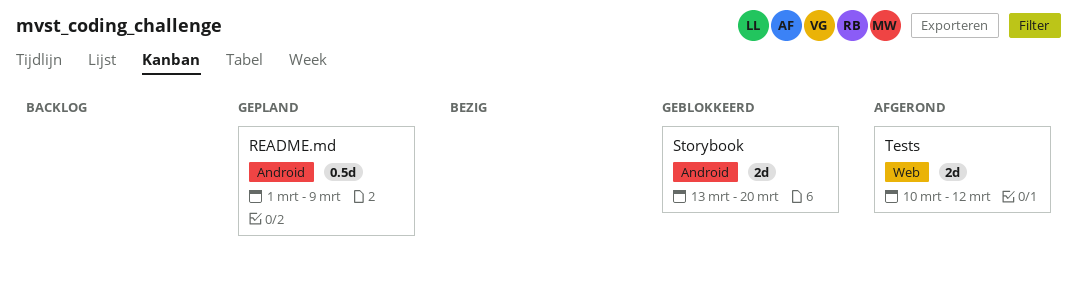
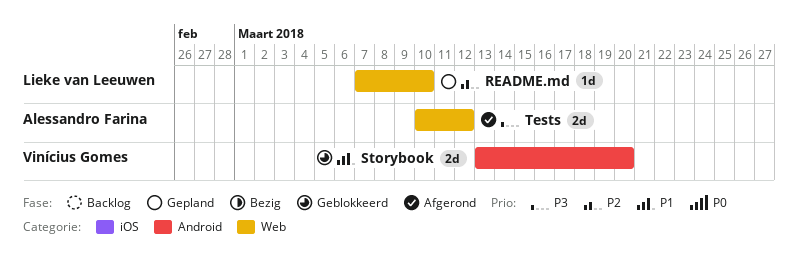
README.md, label: Android -> Web
README.md, estimate: 0.5d -> 1d
README.md, start: Mar 1 -> Mar 7
README.md, due: Mar 9 -> Mar 10

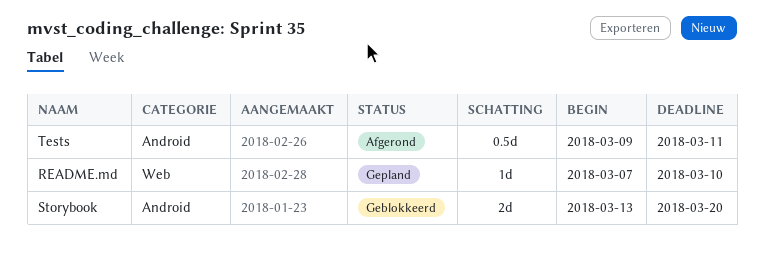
Tests, label: Web -> Android
Tests, estimate: 2d -> 0.5d
Tests, start: Mar 10 -> Mar 9
Tests, due: Mar 12 -> Mar 11

